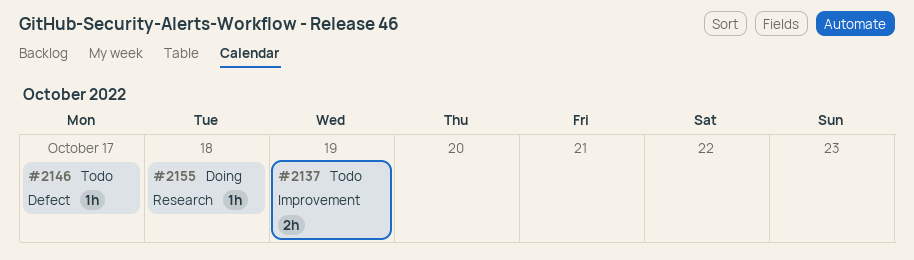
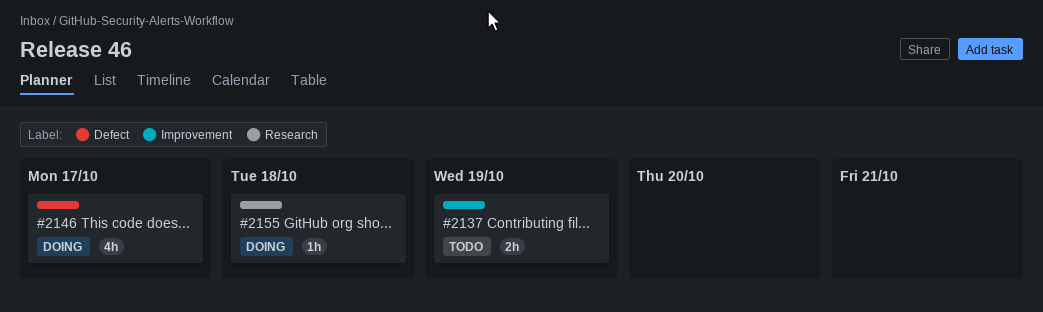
#2146, status: Todo -> Doing
#2146, estimate: 1h -> 4h

